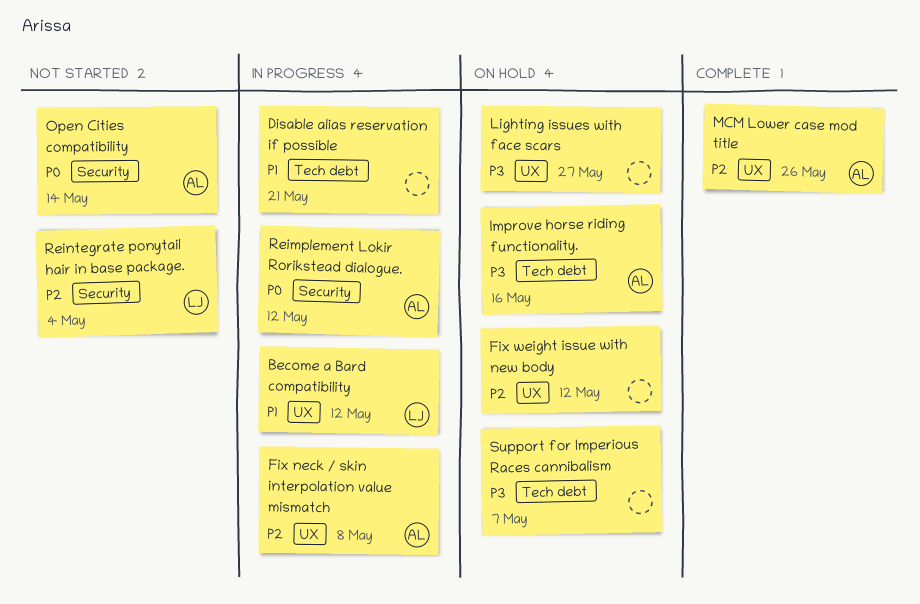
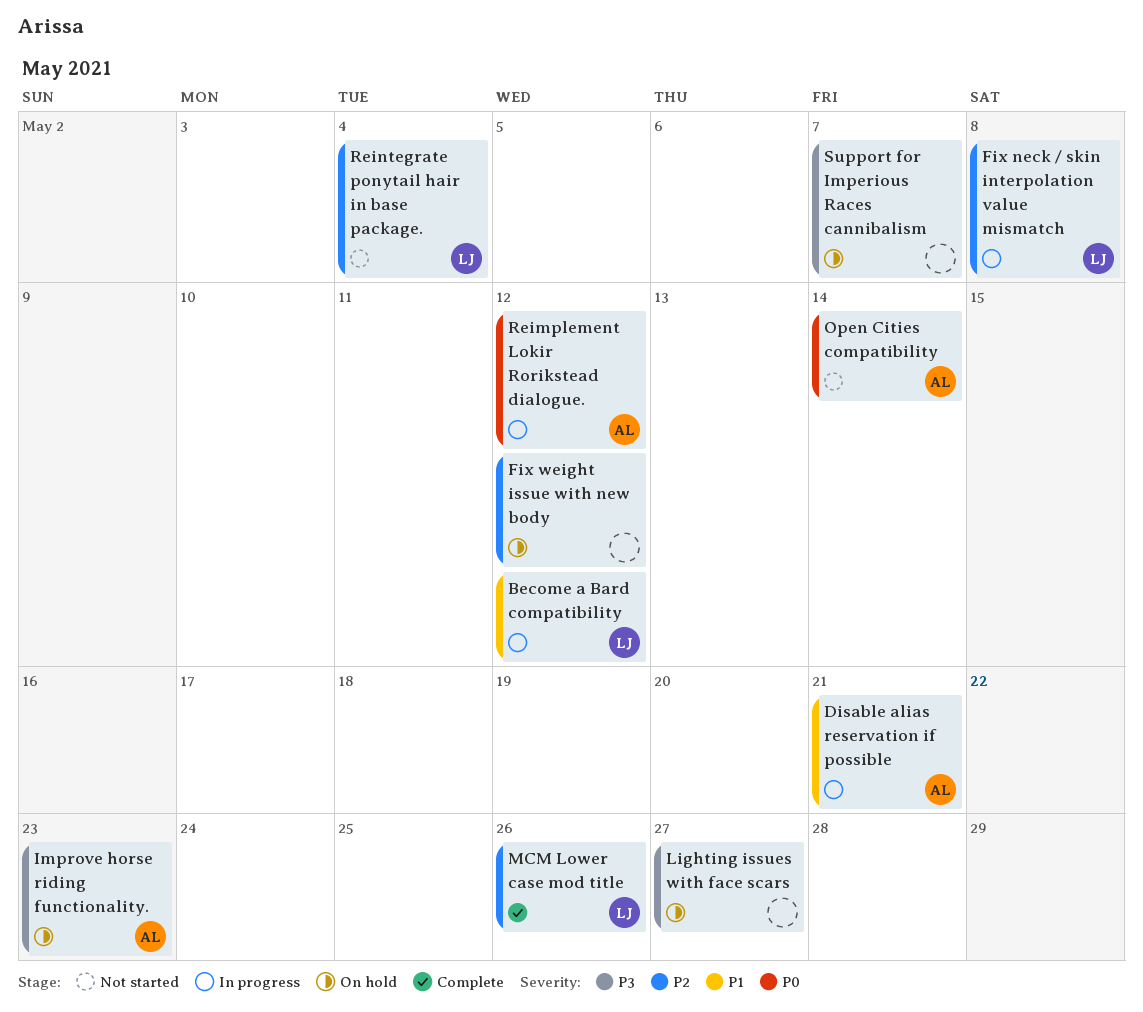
Disable alias reservation if possible, owner: none -> AL
Fix neck / skin interpolation value mismatch, owner: AL -> LJ
Improve horse riding functionality., due: May 16 -> May 23
MCM Lower case mod title, owner: AL -> LJ

